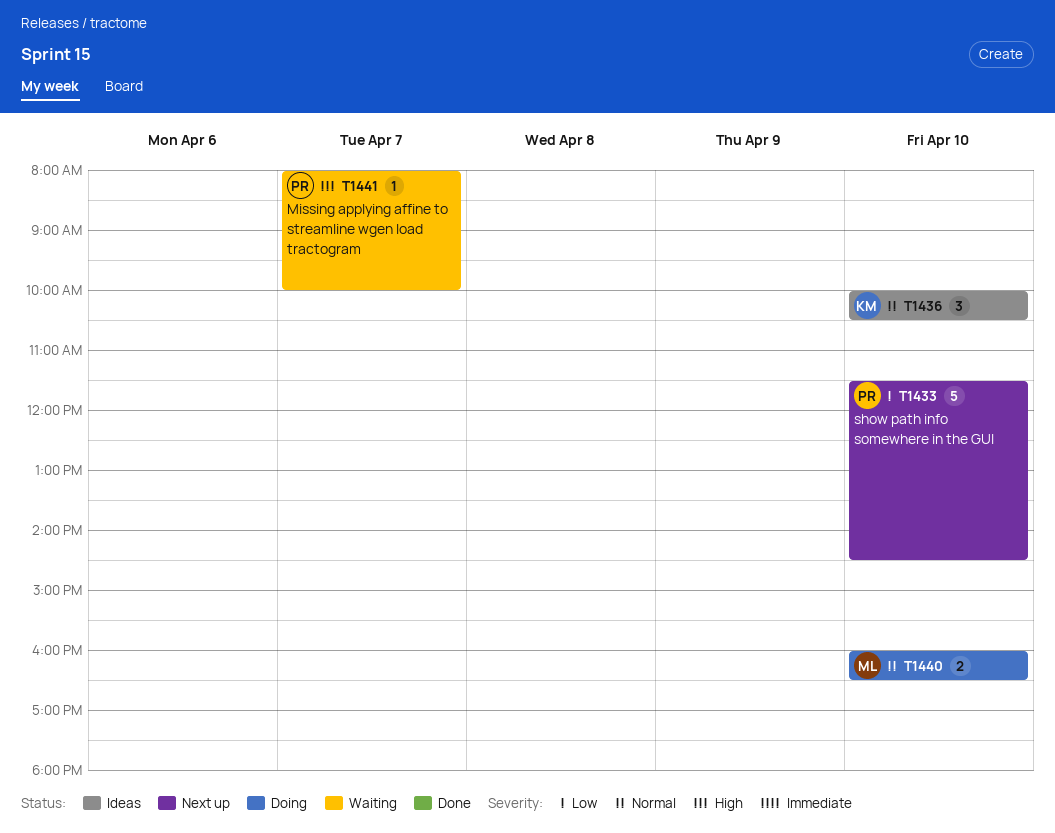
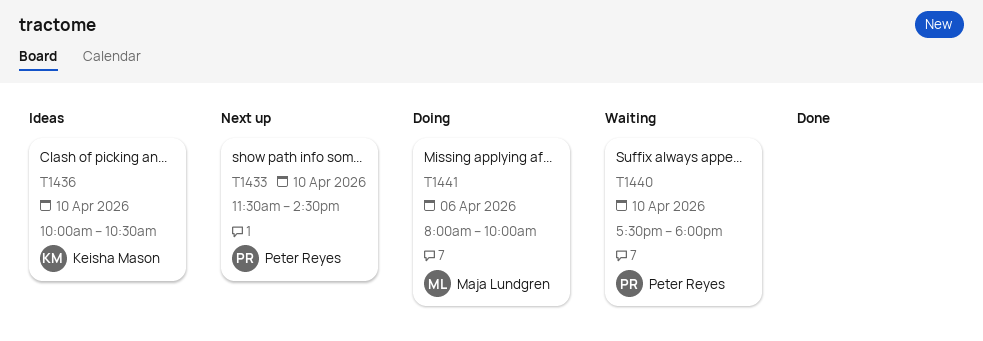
T1440, status: Doing -> Waiting
T1440, owner: Maja Lundgren -> Peter Reyes
T1440, begins: 16:00 -> 17:30
T1440, ends: 16:30 -> 18:00
T1441, status: Waiting -> Doing
T1441, owner: Peter Reyes -> Maja Lundgren
T1441, day: Apr 7 -> Apr 6

